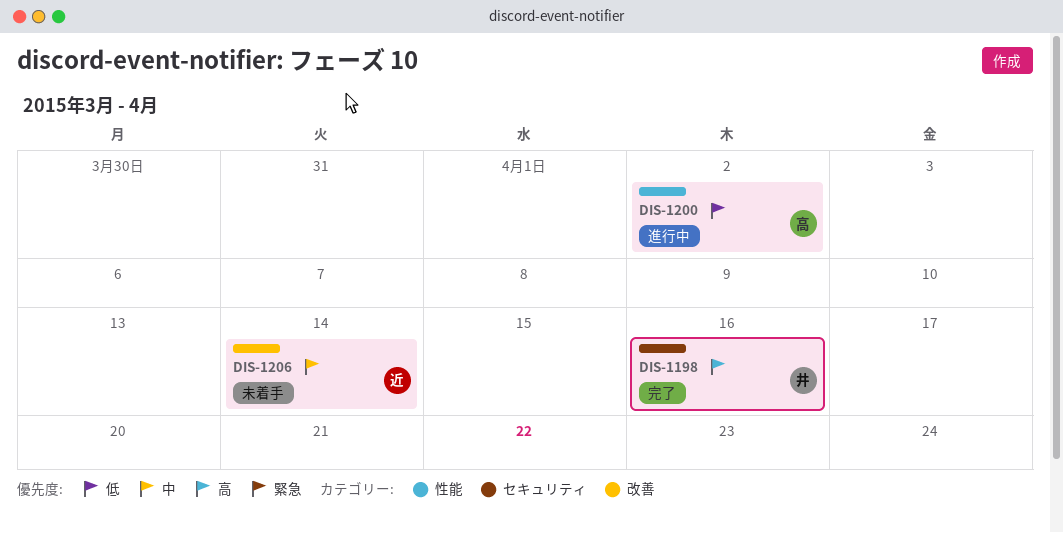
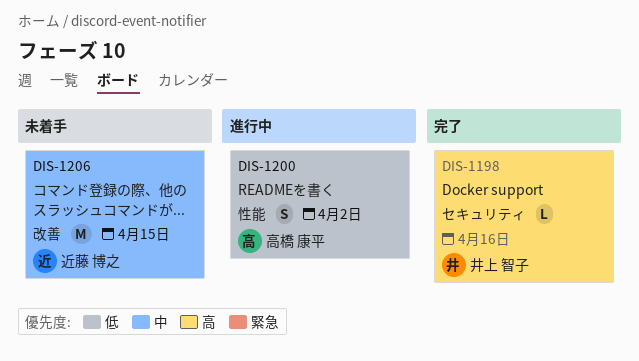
DIS-1206, due: Apr 14 -> Apr 15

